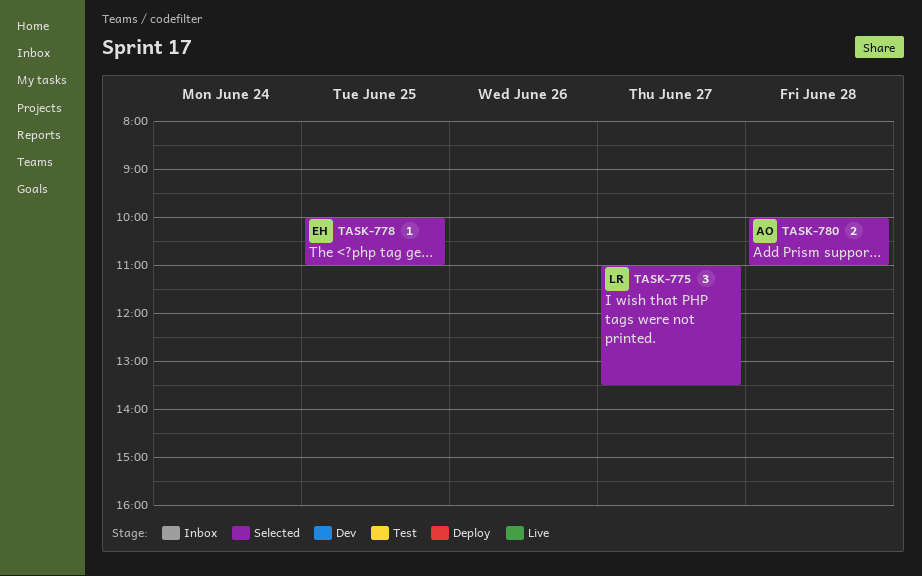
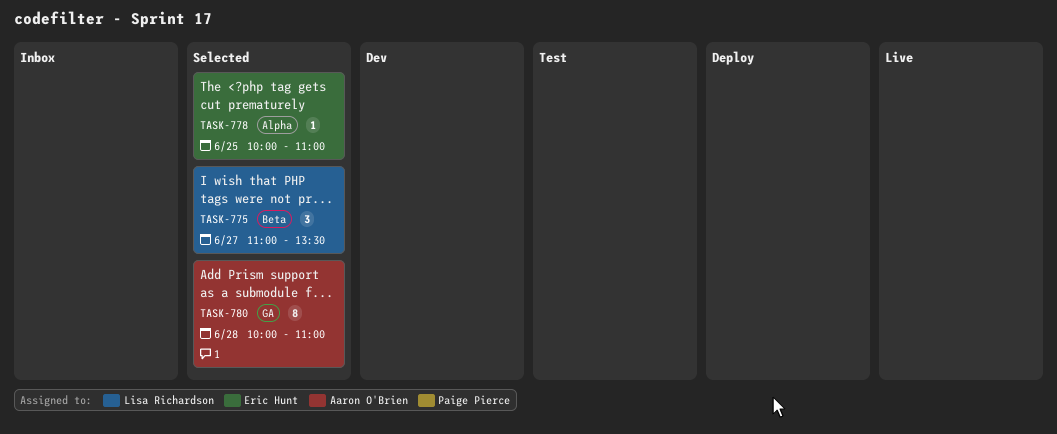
TASK-780, estimate: 2 -> 8

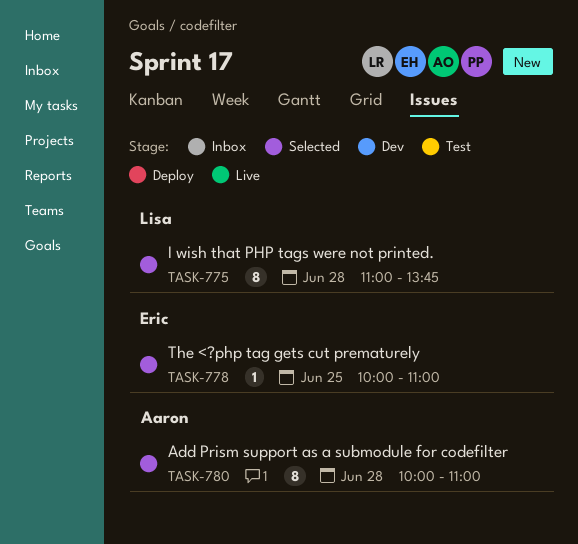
TASK-775, estimate: 3 -> 8
TASK-775, day: Jun 27 -> Jun 28
TASK-775, ends: 13:30 -> 13:45

